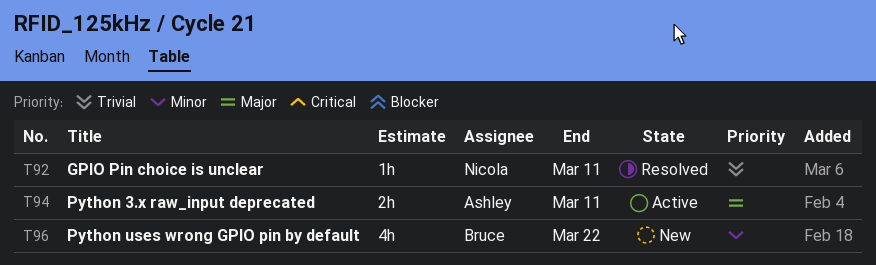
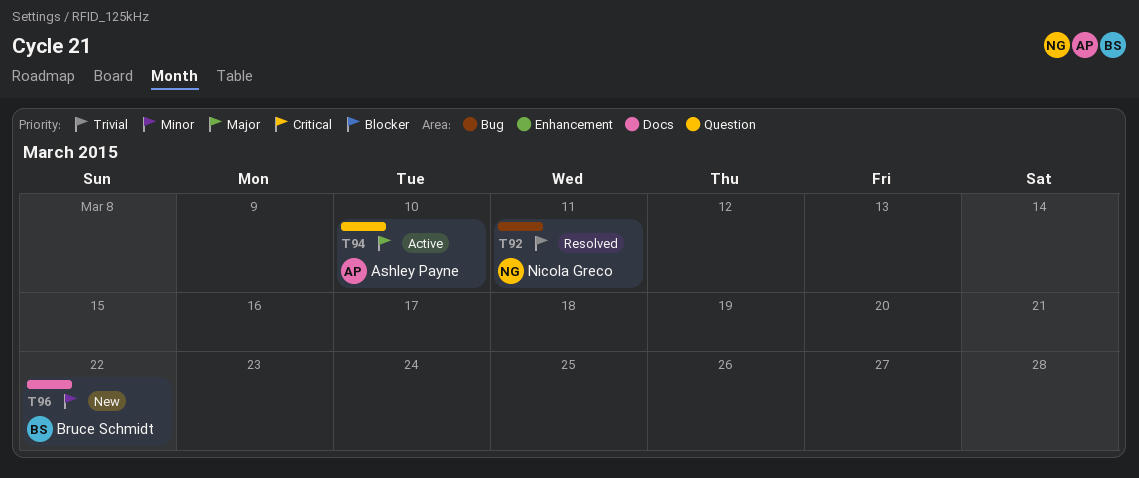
T94, due: Mar 11 -> Mar 10

